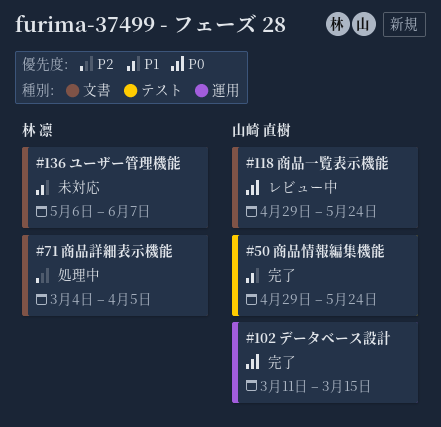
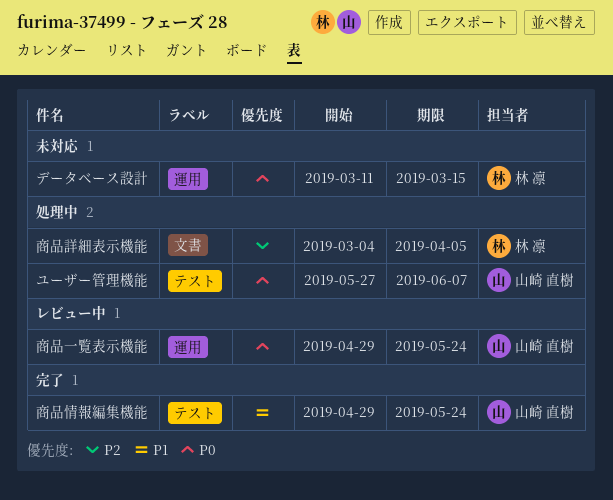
データベース設計, status: 完了 -> 未対応
データベース設計, owner: 山崎 直樹 -> 林 凛
ユーザー管理機能, status: 未対応 -> 処理中
ユーザー管理機能, owner: 林 凛 -> 山崎 直樹
ユーザー管理機能, priority: P1 -> P0
ユーザー管理機能, label: 文書 -> テスト
ユーザー管理機能, start: May 6 -> May 27
商品一覧表示機能, label: 文書 -> 運用

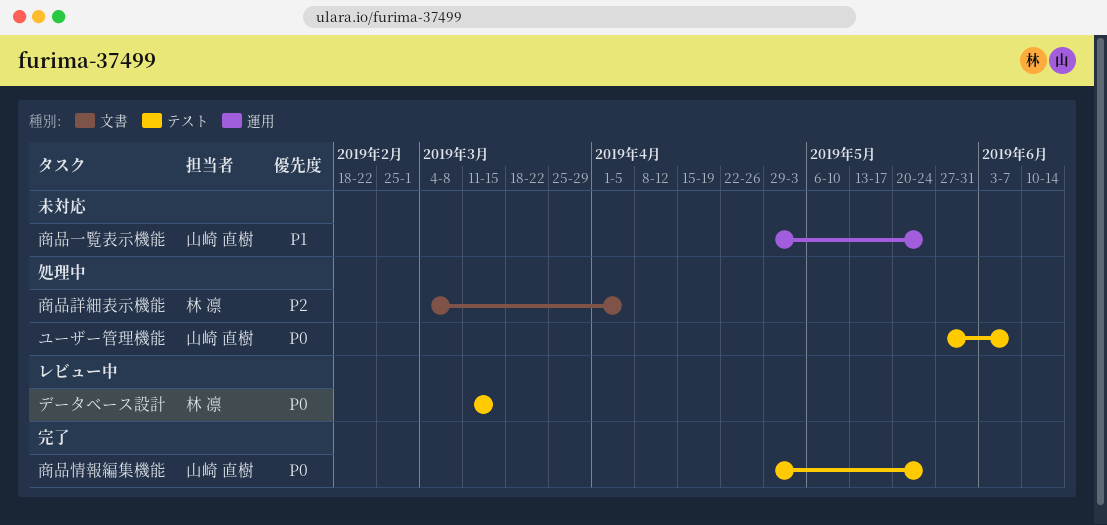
データベース設計, status: 未対応 -> レビュー中
データベース設計, label: 運用 -> テスト
商品一覧表示機能, status: レビュー中 -> 未対応
商品一覧表示機能, priority: P0 -> P1
商品情報編集機能, priority: P1 -> P0

